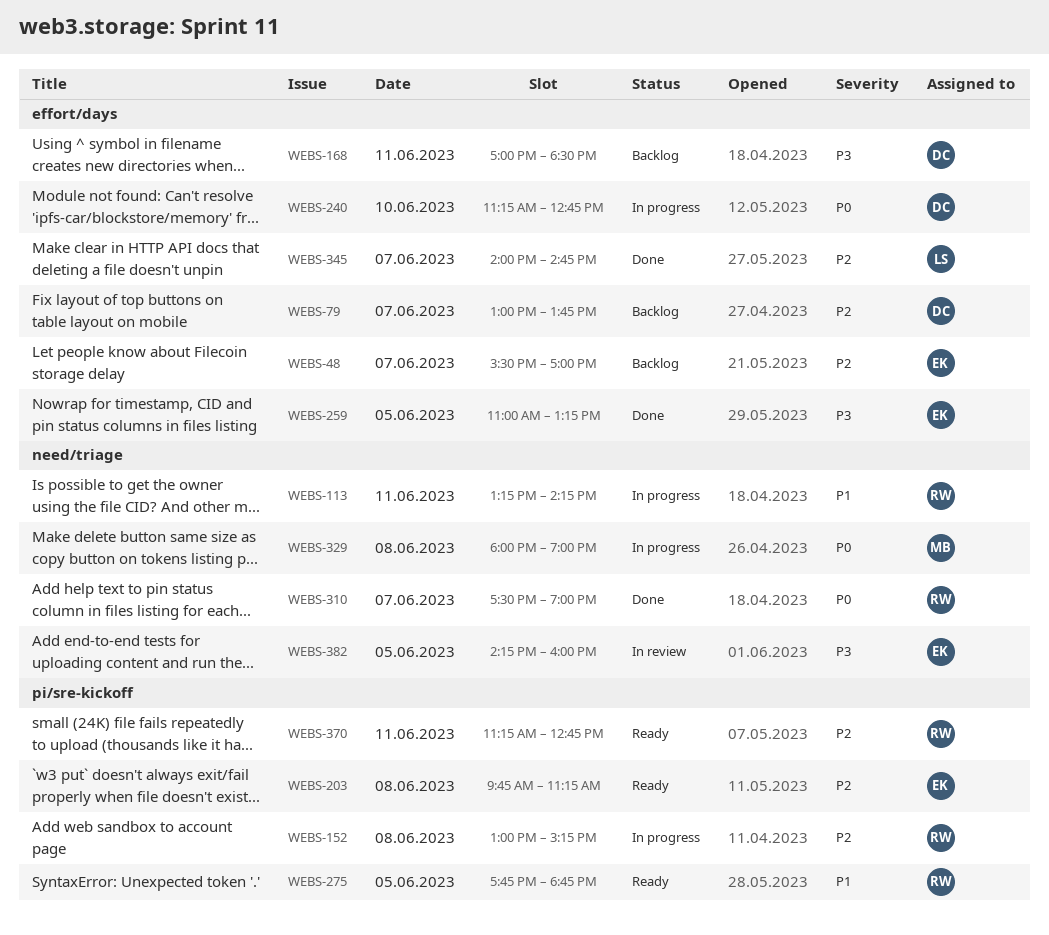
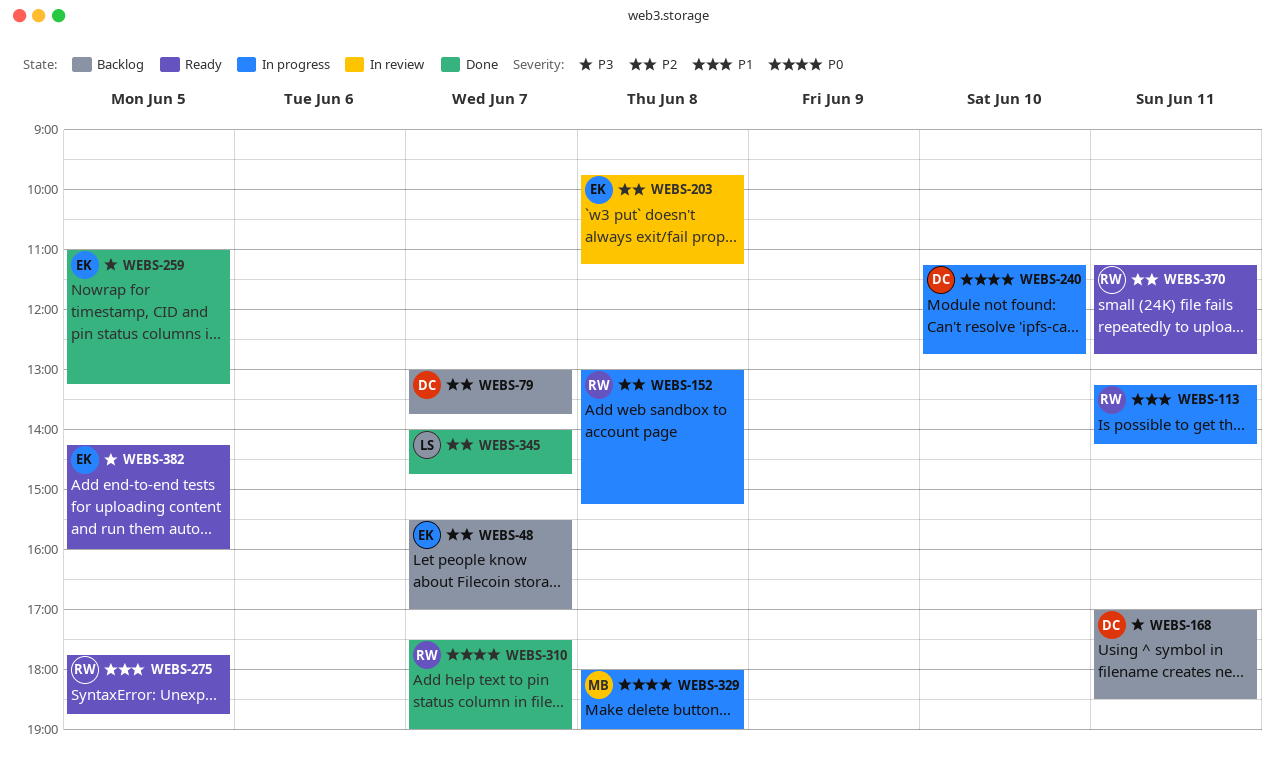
WEBS-203, status: Ready -> In review
WEBS-382, status: In review -> Ready

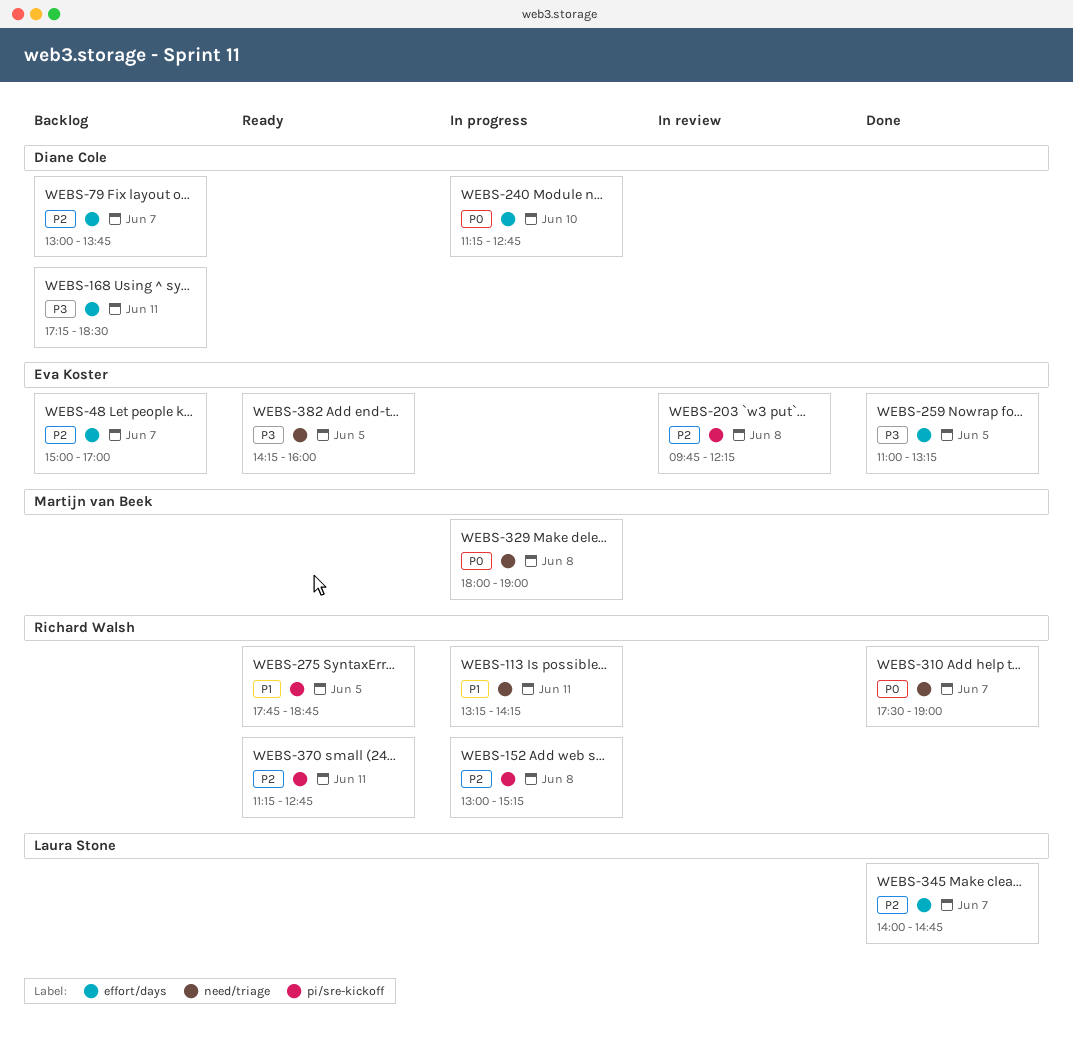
WEBS-48, begins: 15:30 -> 15:00
WEBS-168, begins: 17:00 -> 17:15
WEBS-203, ends: 11:15 -> 12:15

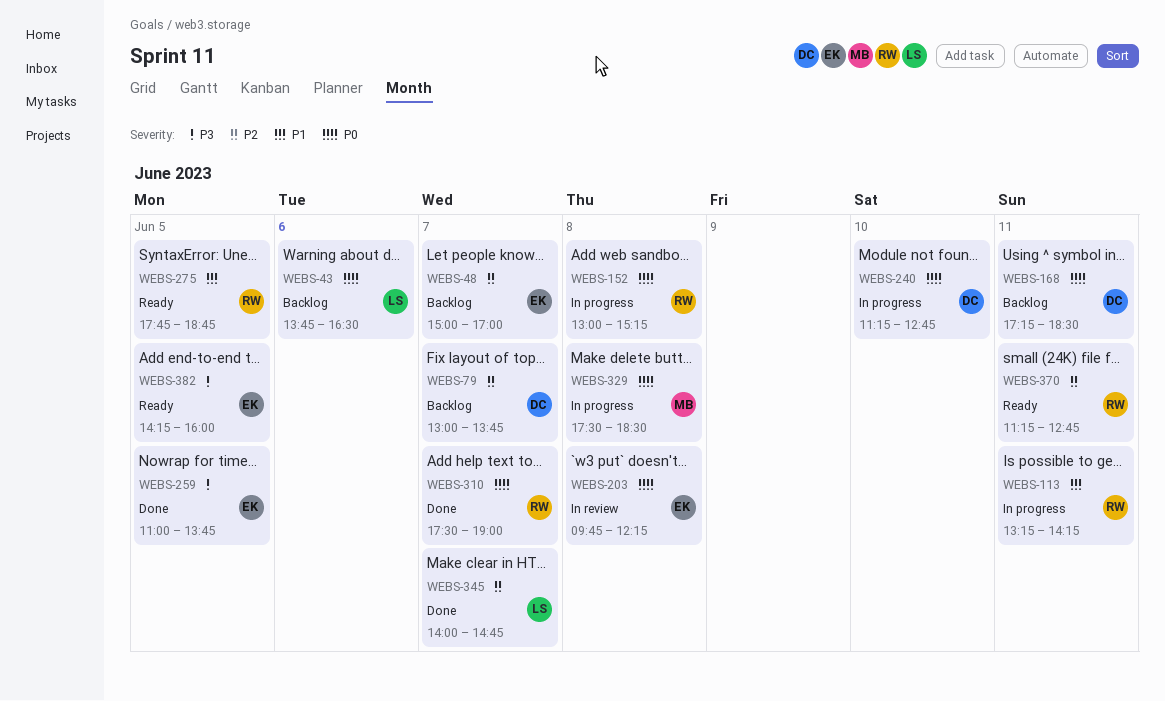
WEBS-43: none -> present
WEBS-152, priority: P2 -> P0
WEBS-168, priority: P3 -> P0
WEBS-203, priority: P2 -> P0
WEBS-259, ends: 13:15 -> 13:45
WEBS-329, begins: 18:00 -> 17:30
WEBS-329, ends: 19:00 -> 18:30

